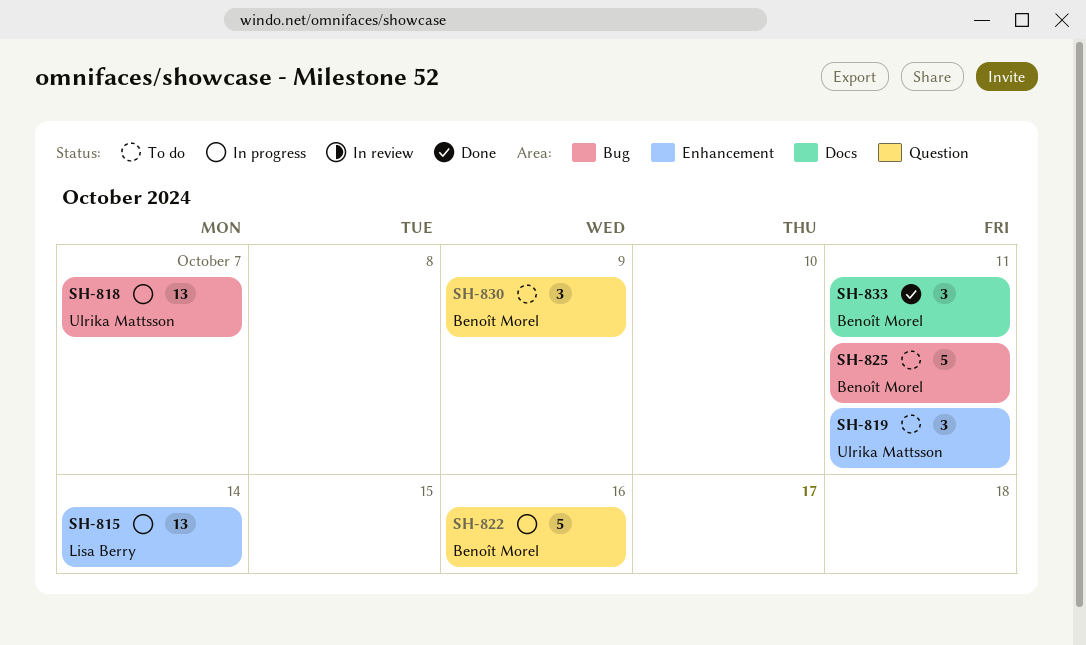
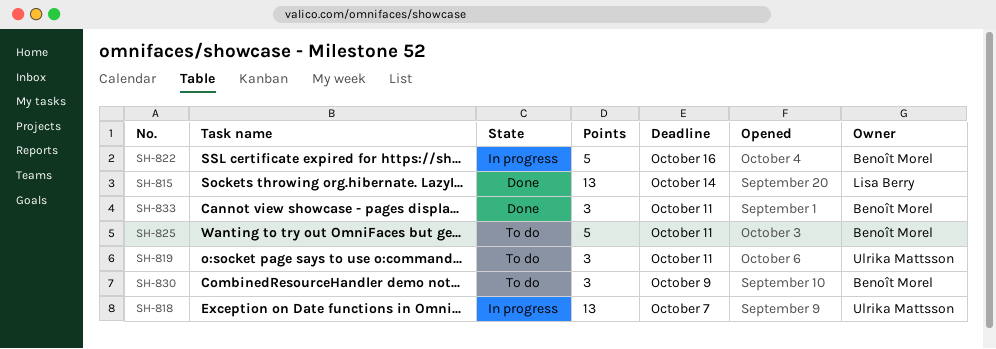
SH-815, status: In progress -> Done

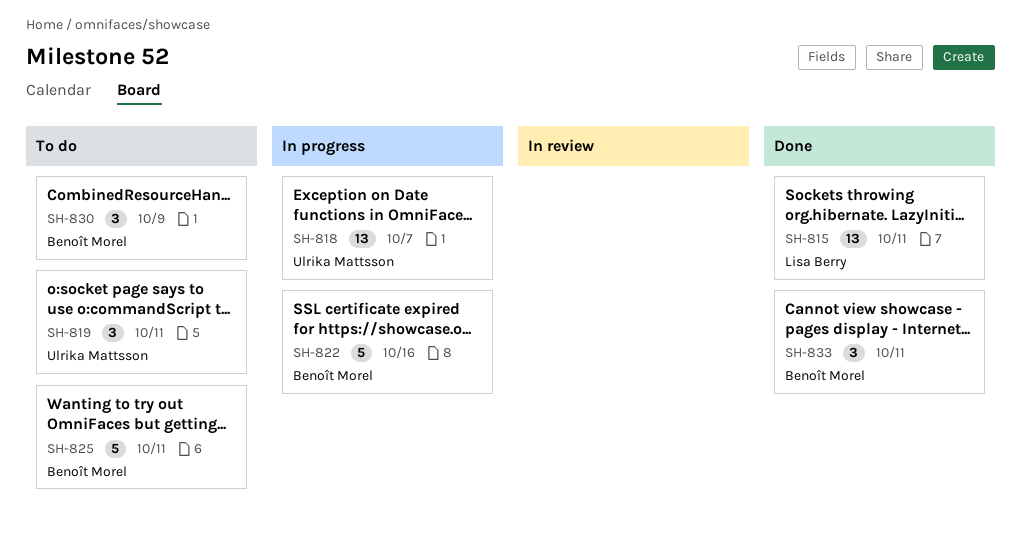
SH-815, due: Oct 14 -> Oct 11

